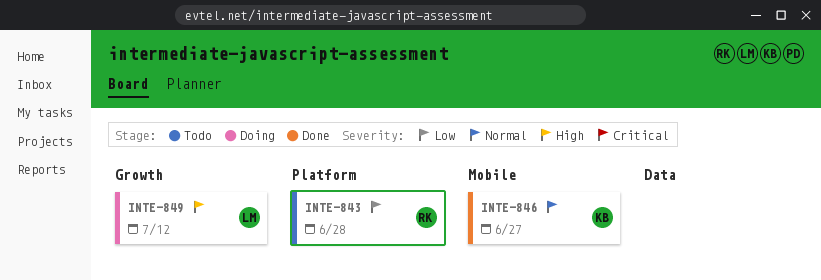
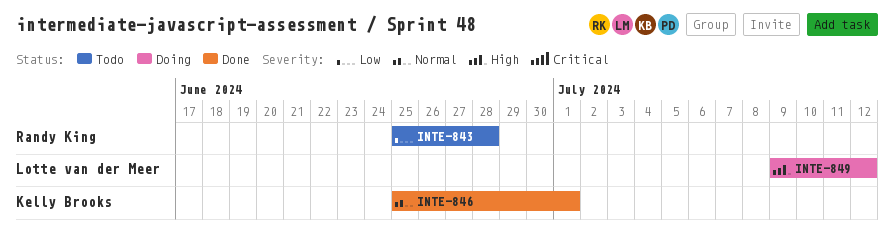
INTE-846, due: Jun 27 -> Jul 1

